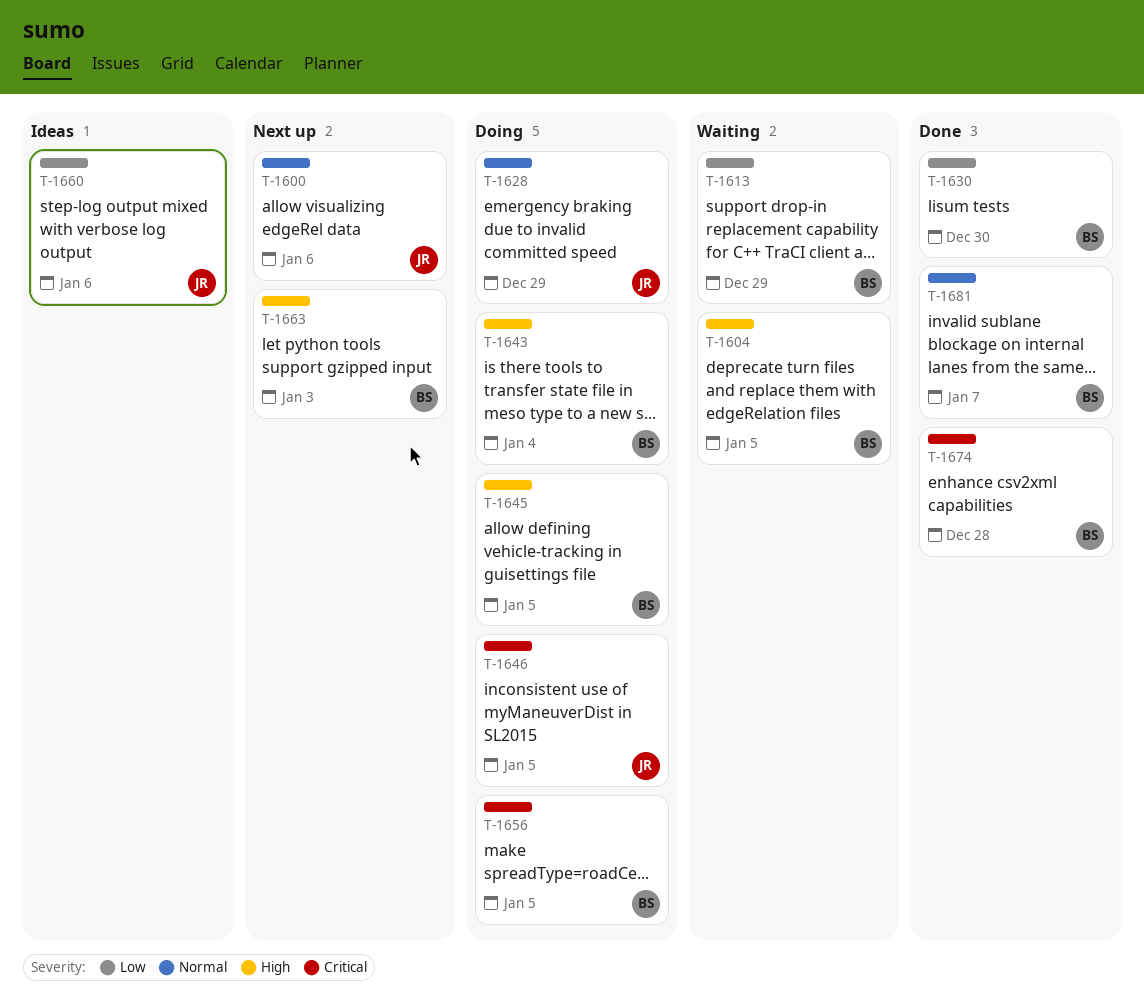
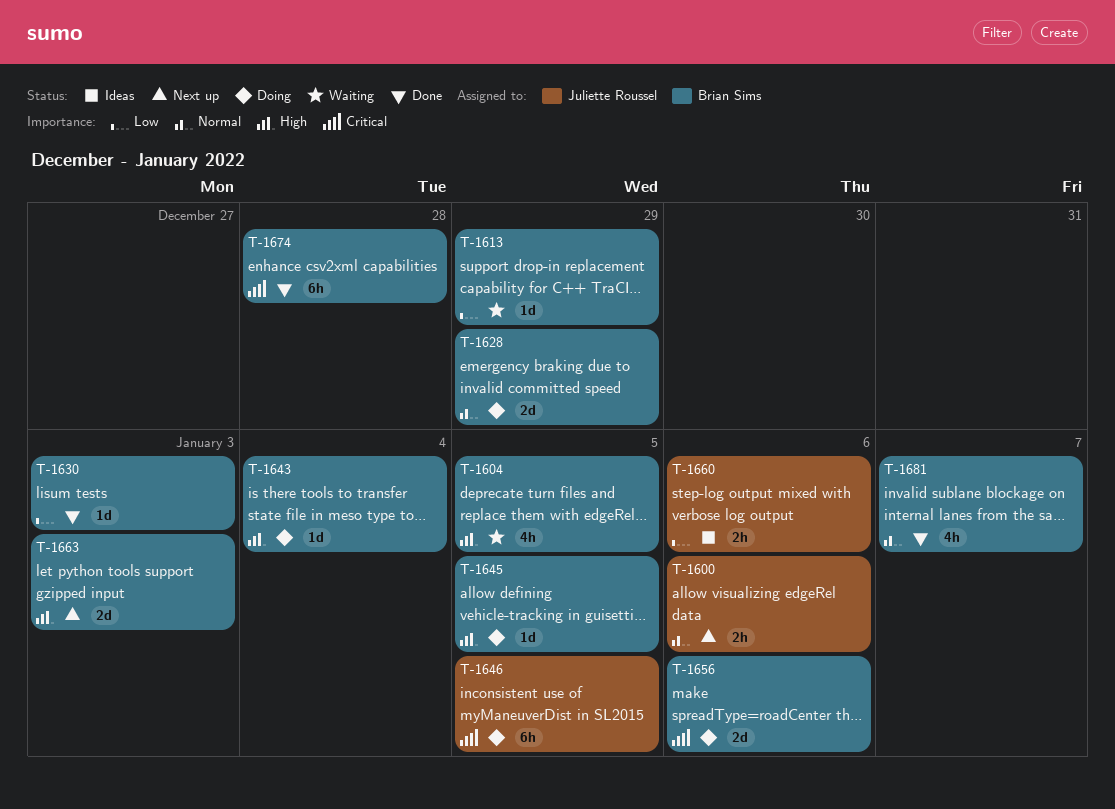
T-1628, owner: Juliette Roussel -> Brian Sims
T-1630, due: Dec 30 -> Jan 3
T-1656, due: Jan 5 -> Jan 6

